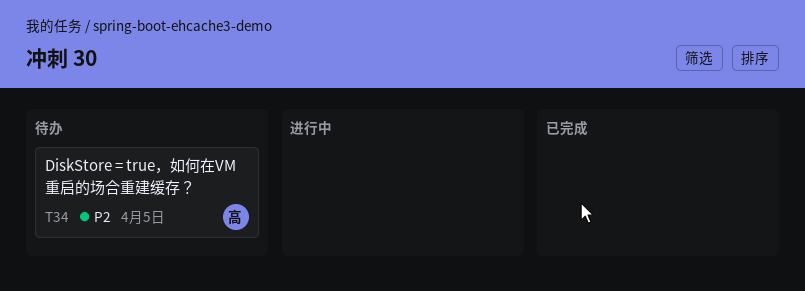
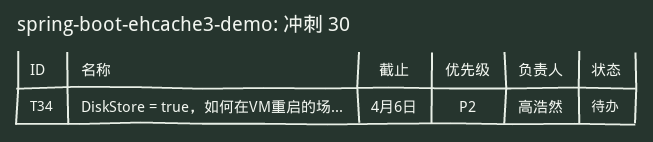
T34, due: Apr 5 -> Apr 6

